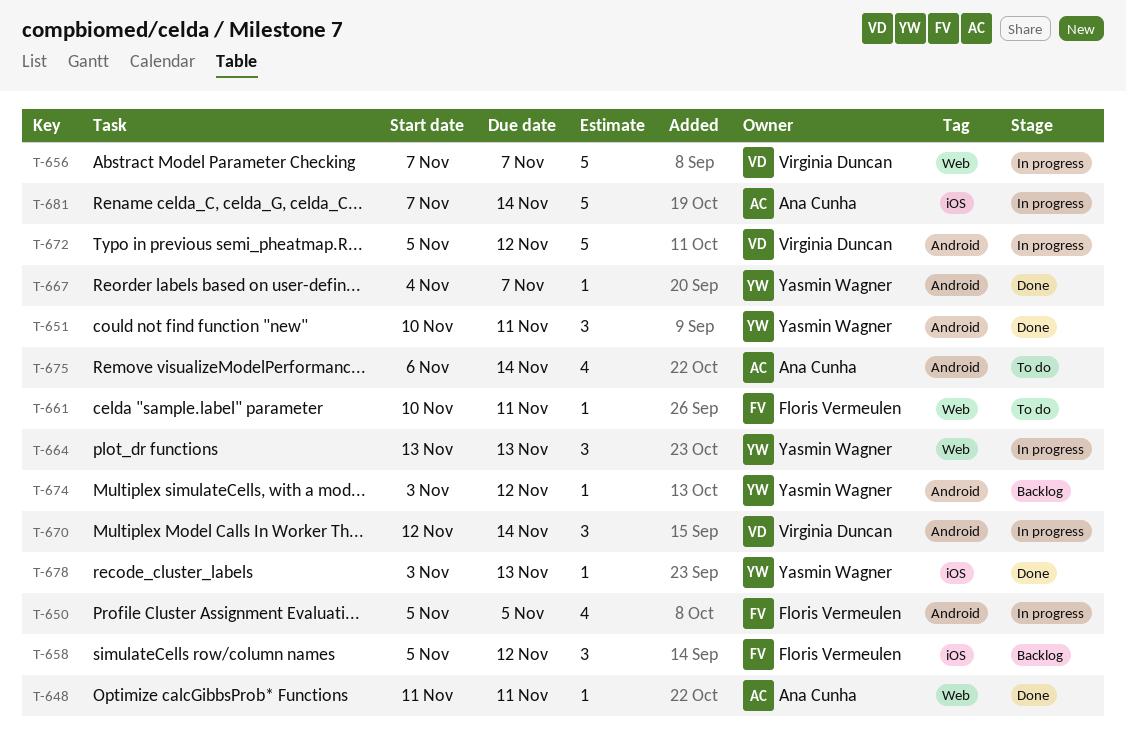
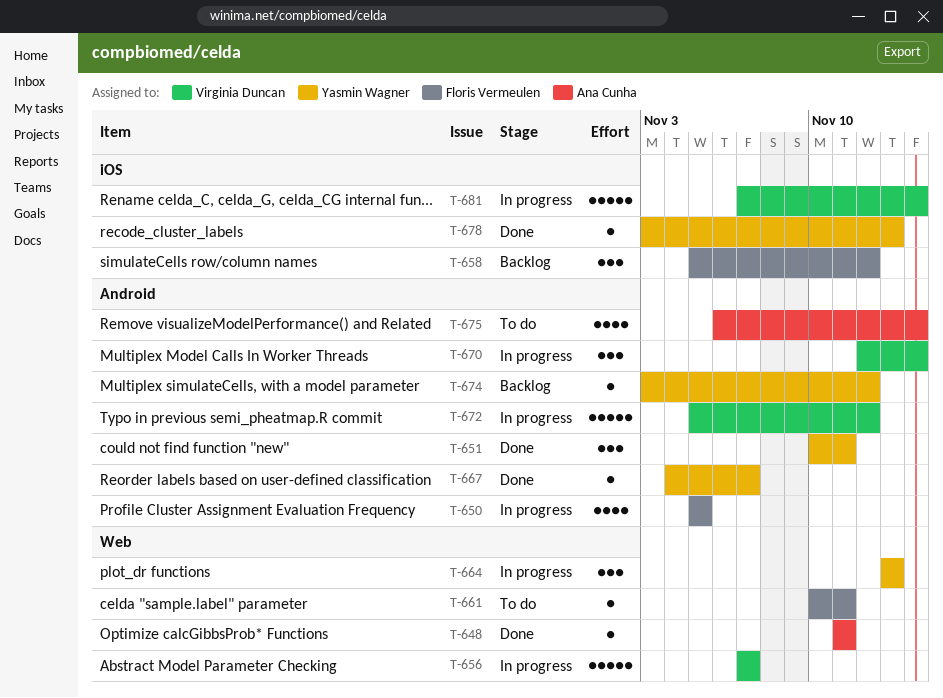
T-681, owner: Ana Cunha -> Virginia Duncan

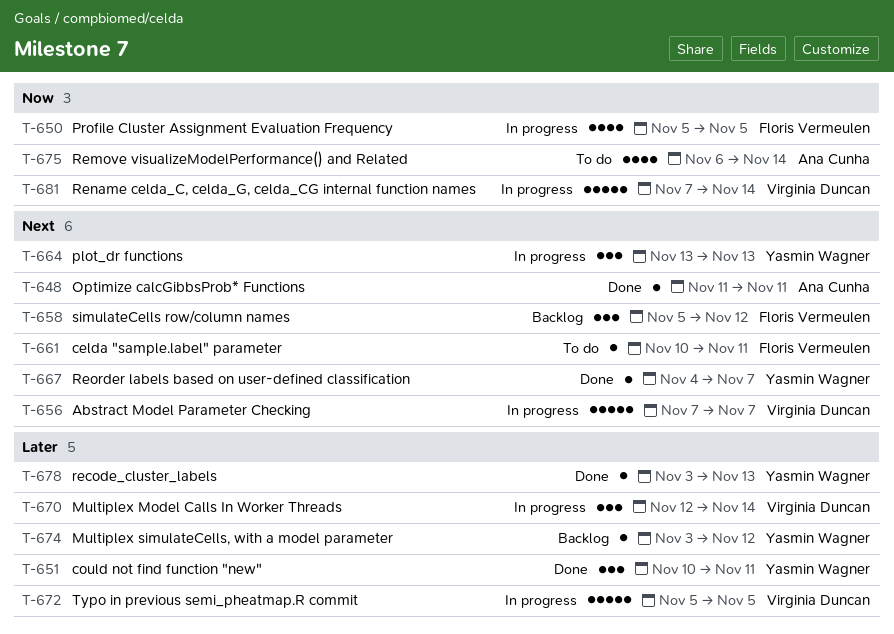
T-672, due: Nov 12 -> Nov 5

